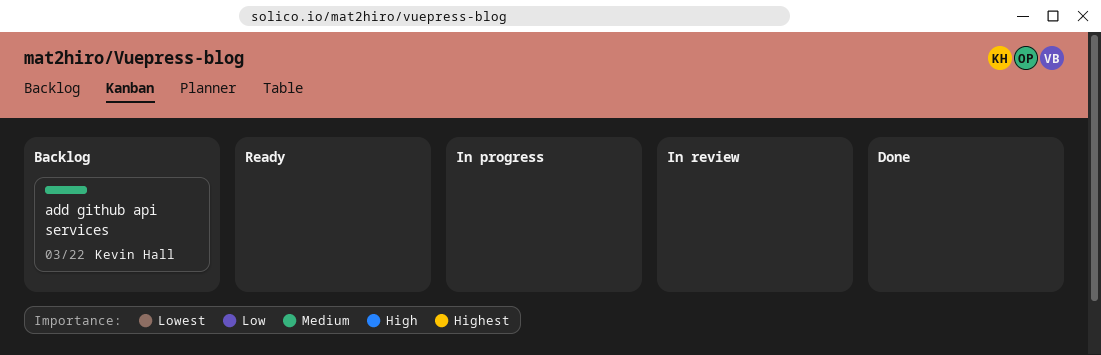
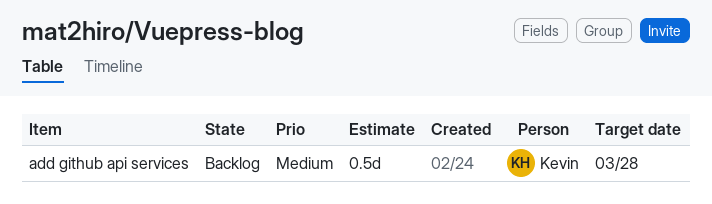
add github api services, due: Mar 22 -> Mar 28

